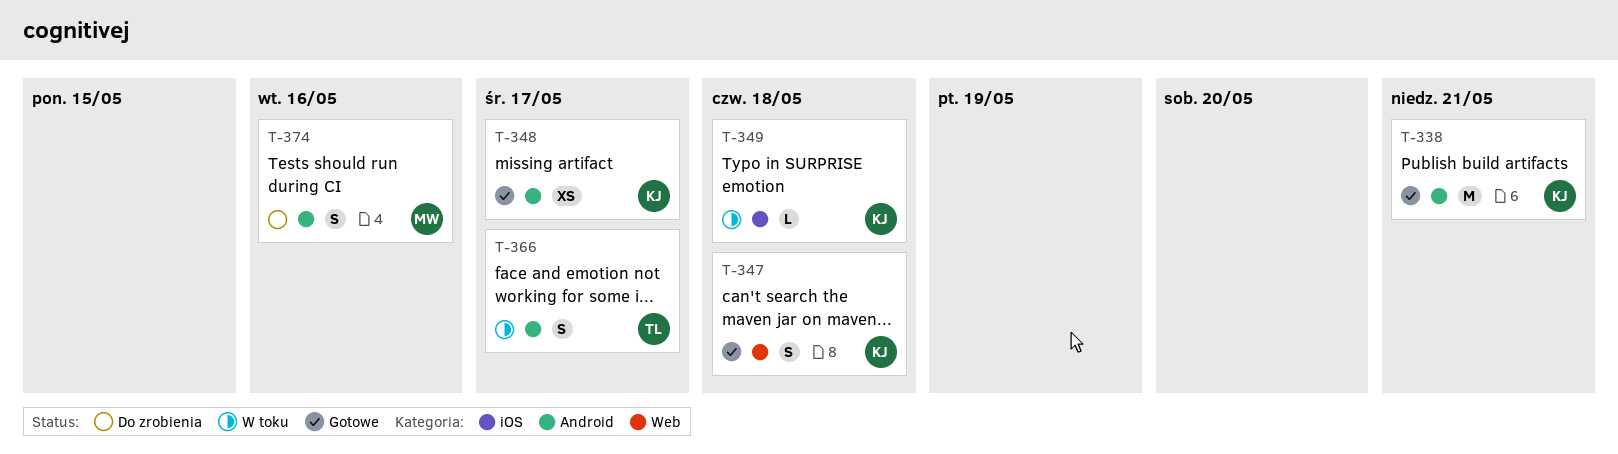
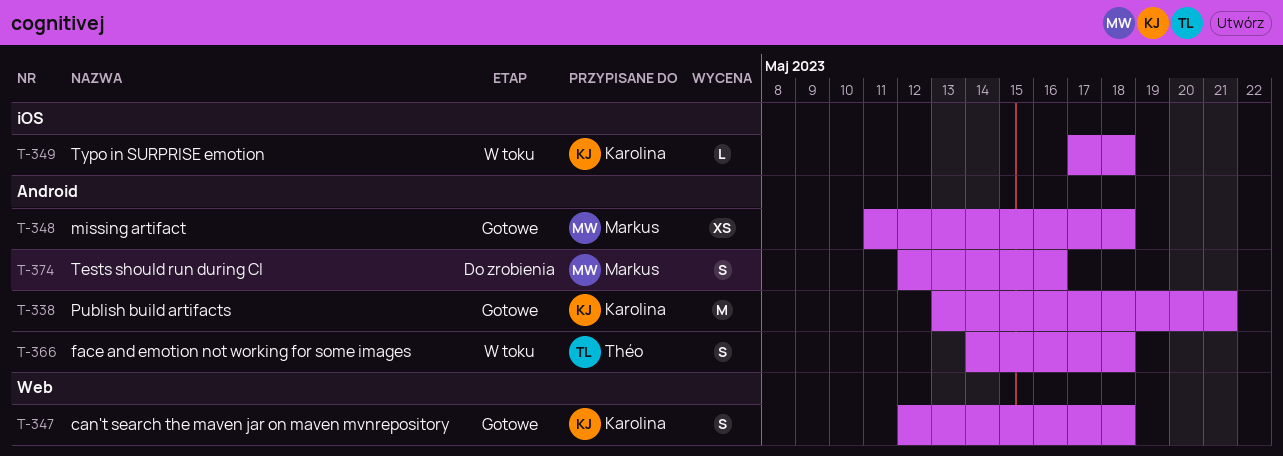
T-348, owner: Karolina -> Markus
T-348, due: May 17 -> May 18
T-366, due: May 17 -> May 18

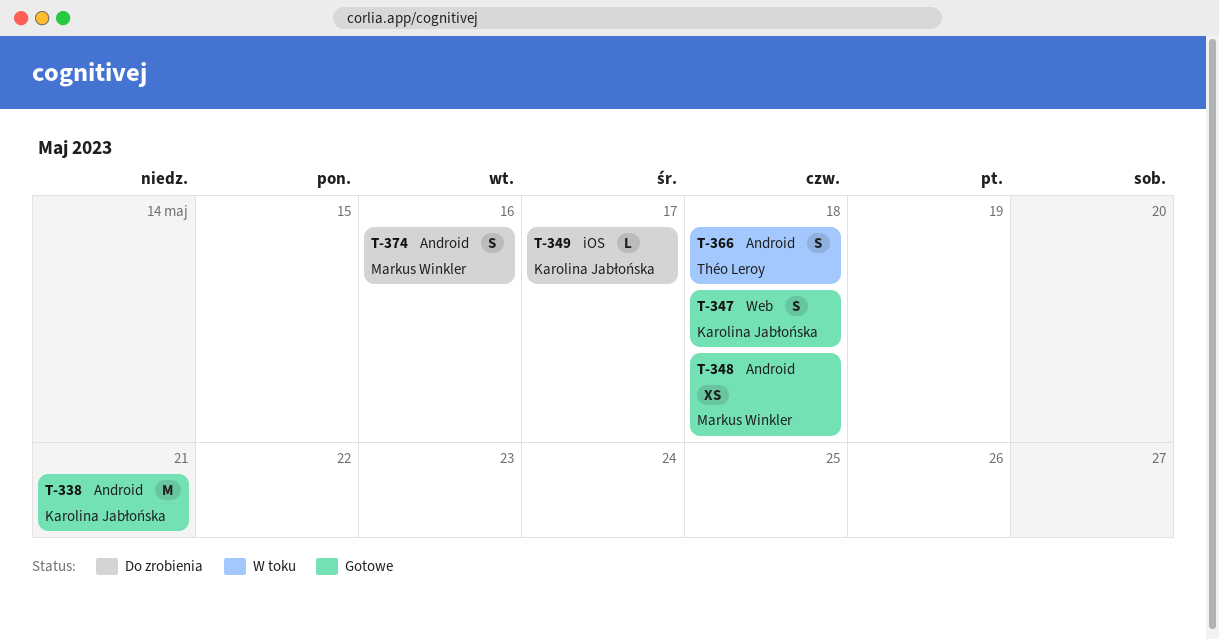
T-349, status: W toku -> Do zrobienia
T-349, due: May 18 -> May 17

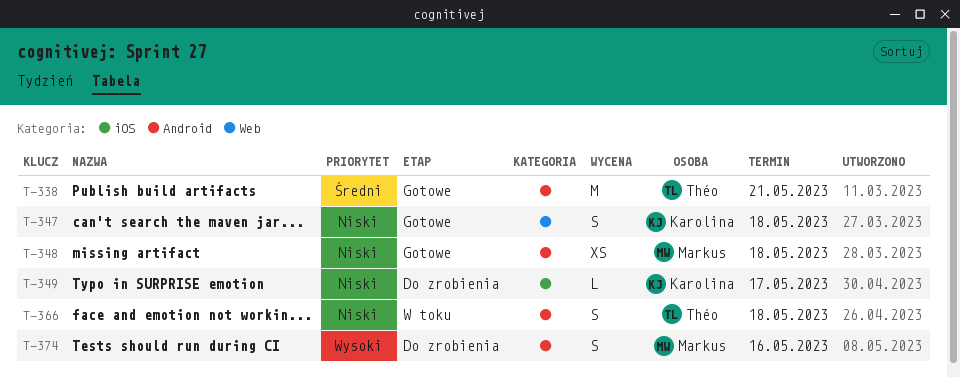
T-338, owner: Karolina Jabłońska -> Théo Leroy

